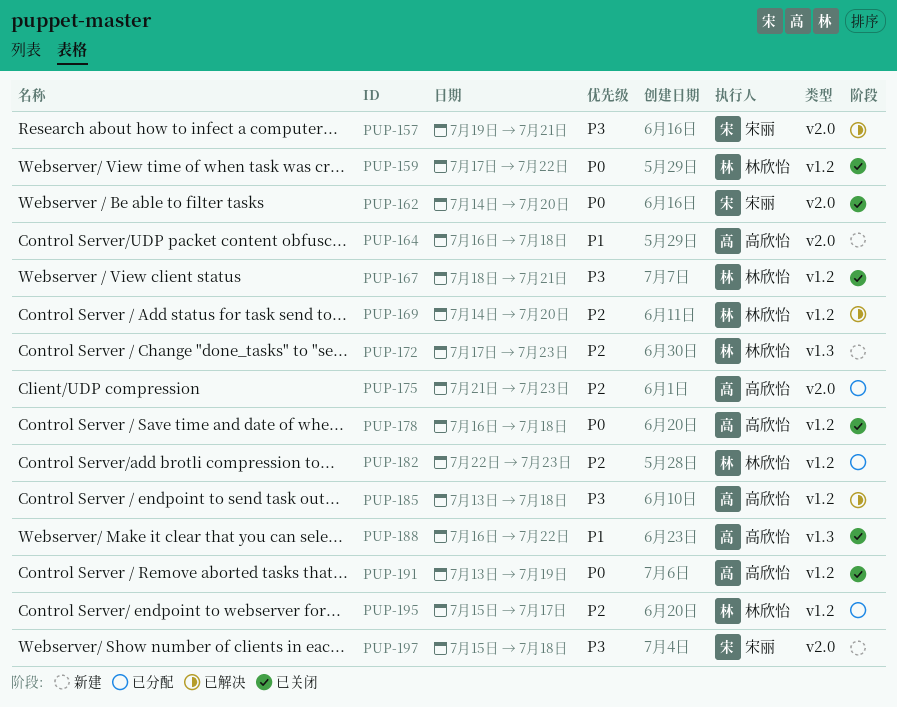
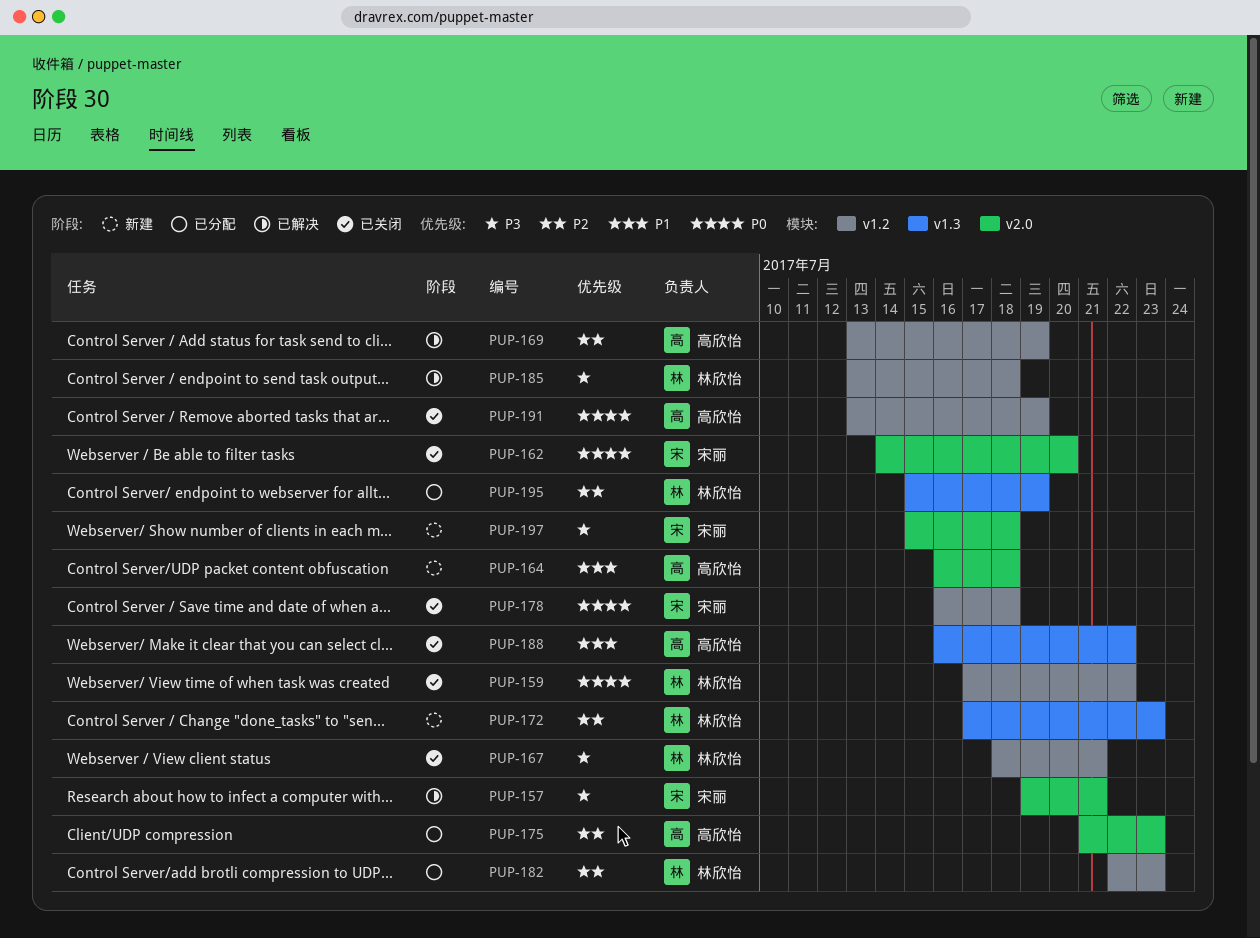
PUP-169, owner: 林欣怡 -> 高欣怡
PUP-169, start: Jul 14 -> Jul 13
PUP-169, due: Jul 20 -> Jul 19
PUP-178, owner: 高欣怡 -> 宋丽
PUP-185, owner: 高欣怡 -> 林欣怡
PUP-195, label: v1.2 -> v1.3
PUP-195, due: Jul 17 -> Jul 19

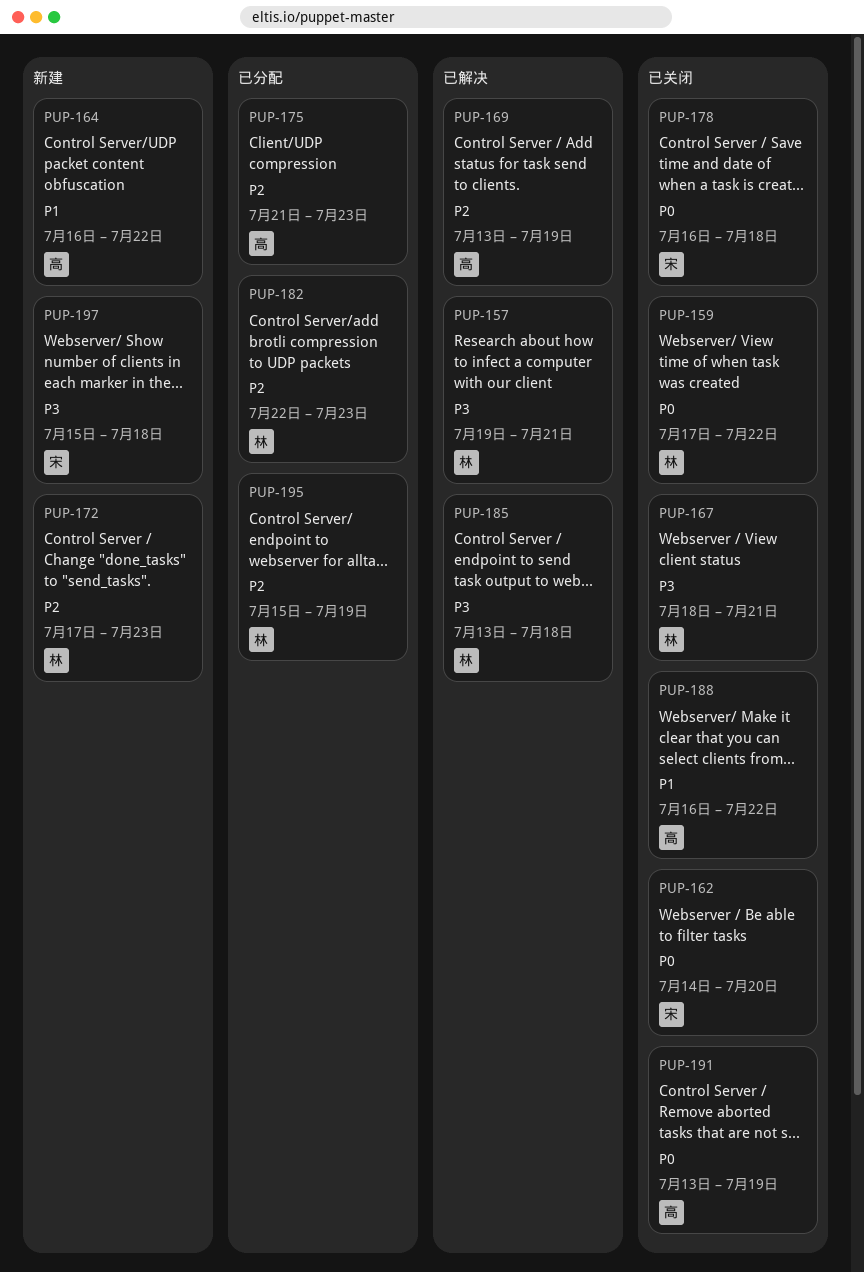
PUP-157, owner: 宋丽 -> 林欣怡
PUP-164, due: Jul 18 -> Jul 22

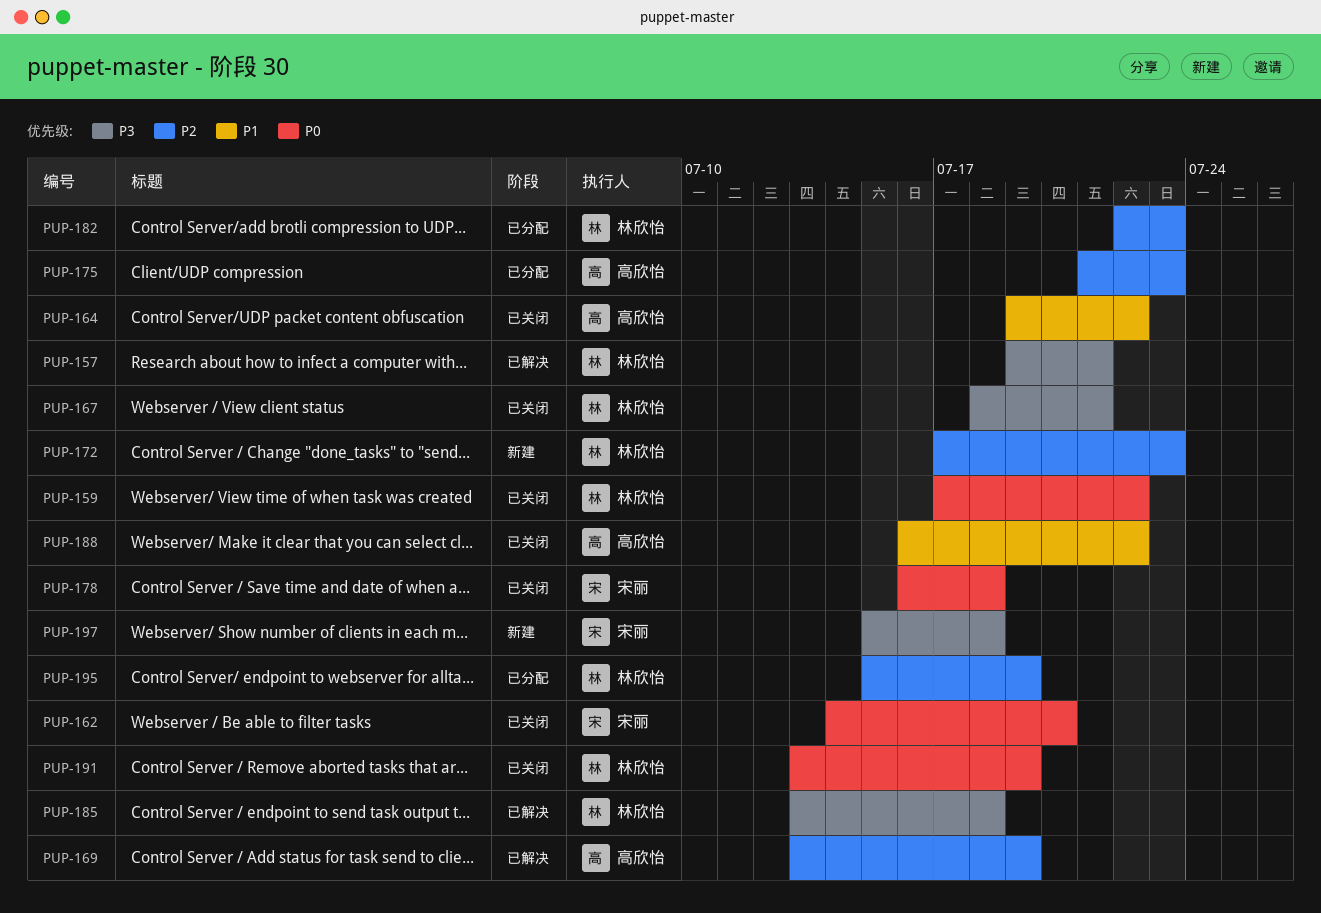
PUP-164, status: 新建 -> 已关闭
PUP-164, start: Jul 16 -> Jul 19
PUP-191, owner: 高欣怡 -> 林欣怡

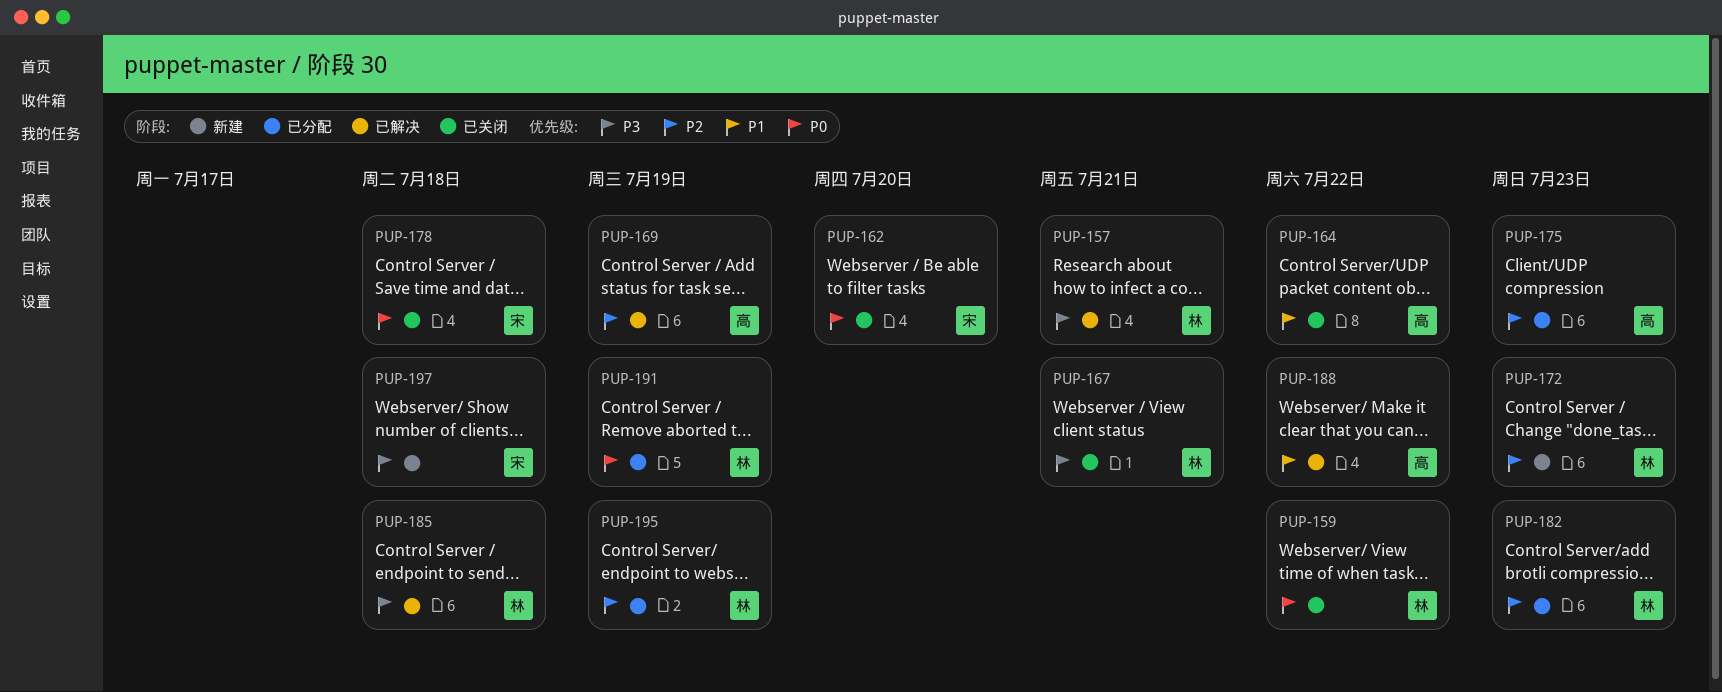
PUP-188, status: 已关闭 -> 已解决
PUP-191, status: 已关闭 -> 已分配

